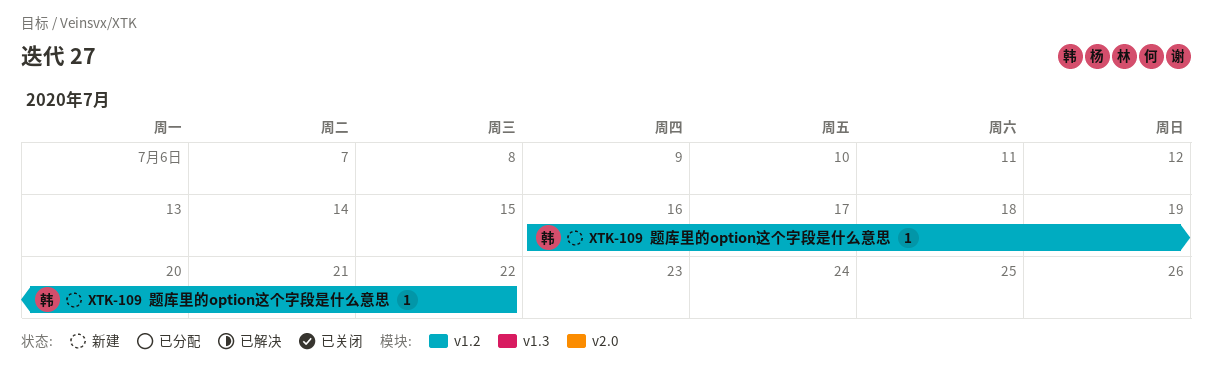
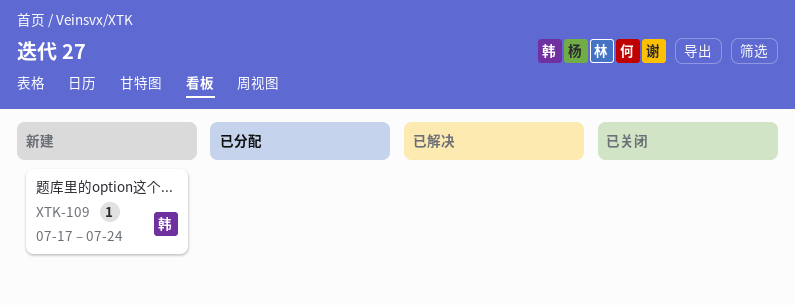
XTK-109, start: Jul 16 -> Jul 17
XTK-109, due: Jul 22 -> Jul 24

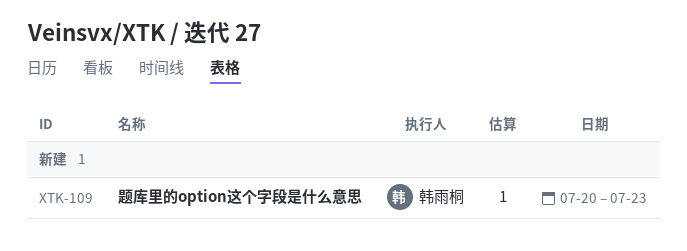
XTK-109, start: Jul 17 -> Jul 20
XTK-109, due: Jul 24 -> Jul 23

